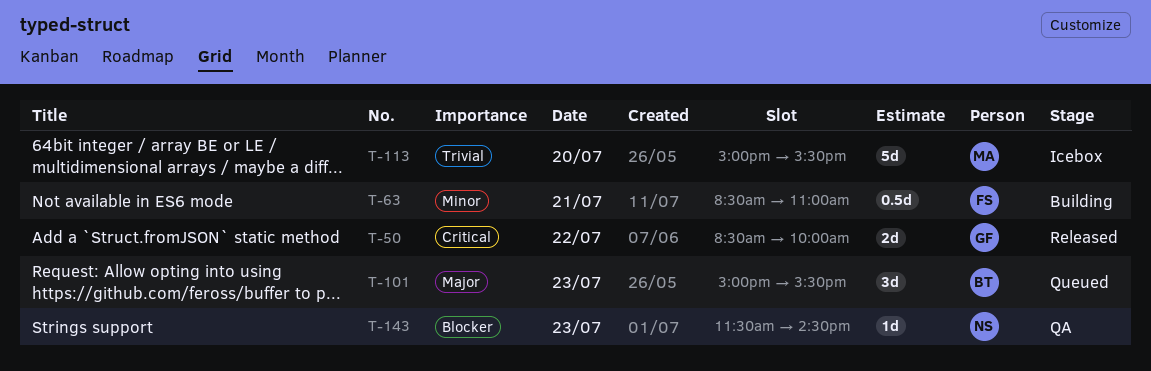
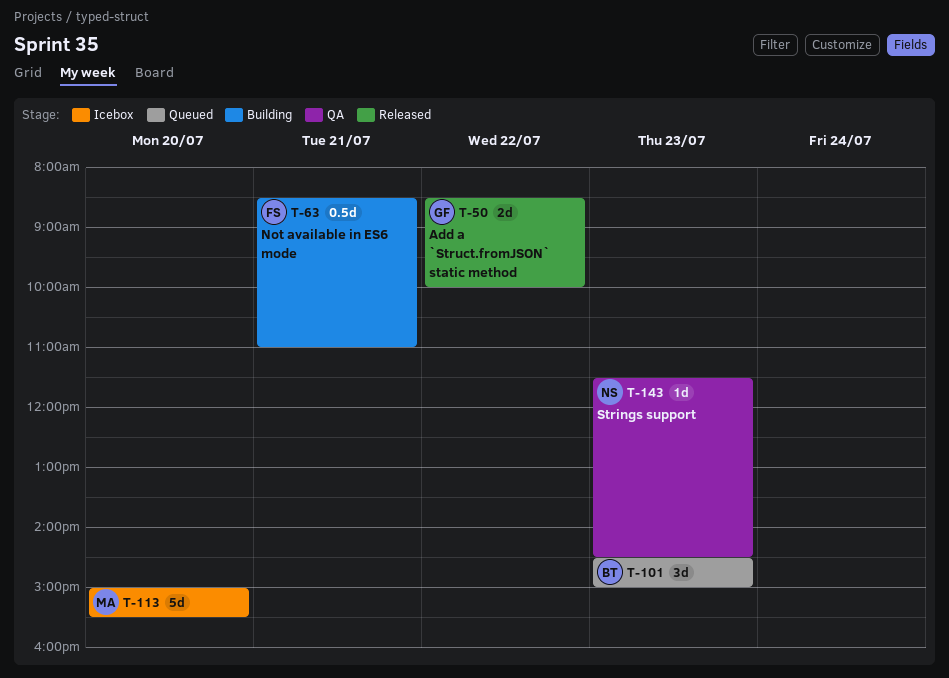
T-101, begins: 15:00 -> 14:30
T-101, ends: 15:30 -> 15:00

